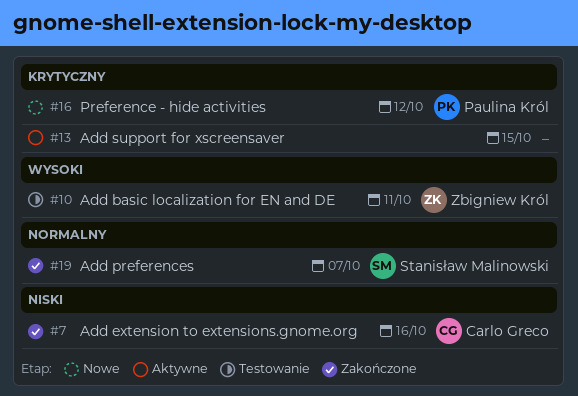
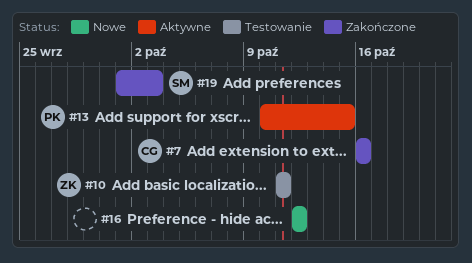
#13, owner: none -> Paulina Król
#16, owner: Paulina Król -> none
#19, due: Oct 7 -> Oct 3

